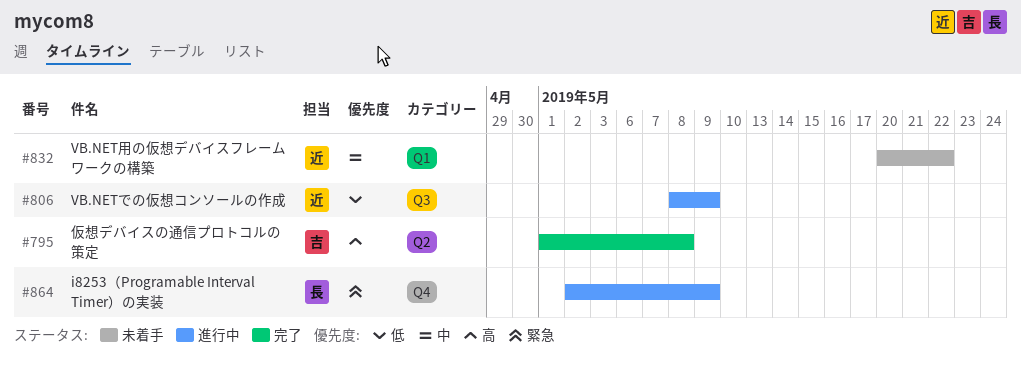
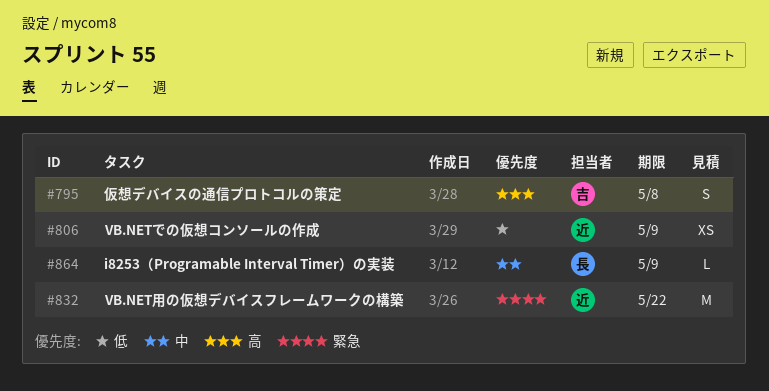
#832, priority: 中 -> 緊急
#864, priority: 緊急 -> 中

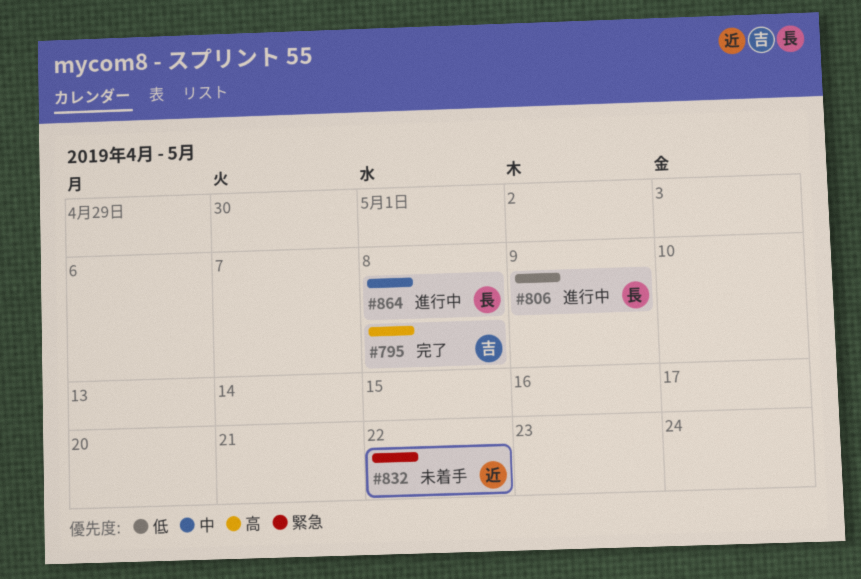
#806, owner: 近 -> 長
#864, due: May 9 -> May 8

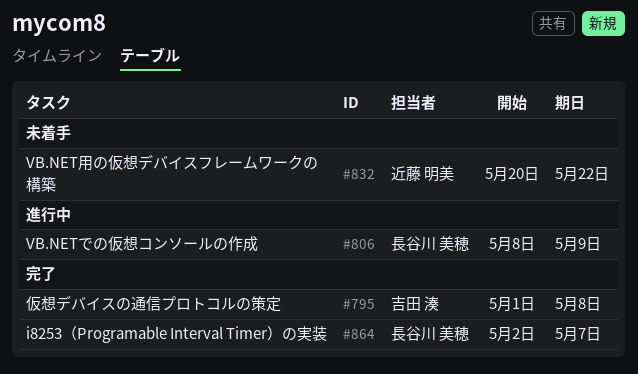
#864, status: 進行中 -> 完了
#864, due: May 8 -> May 7

